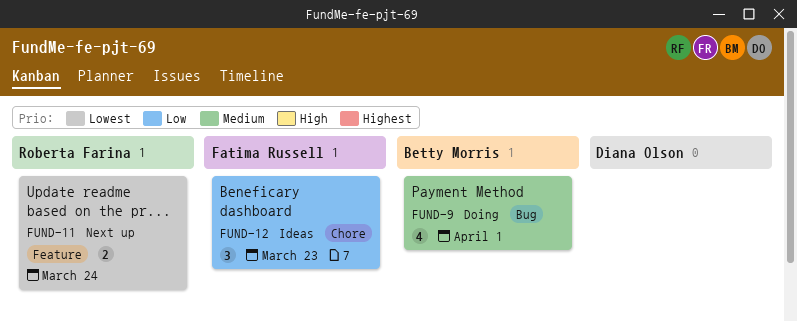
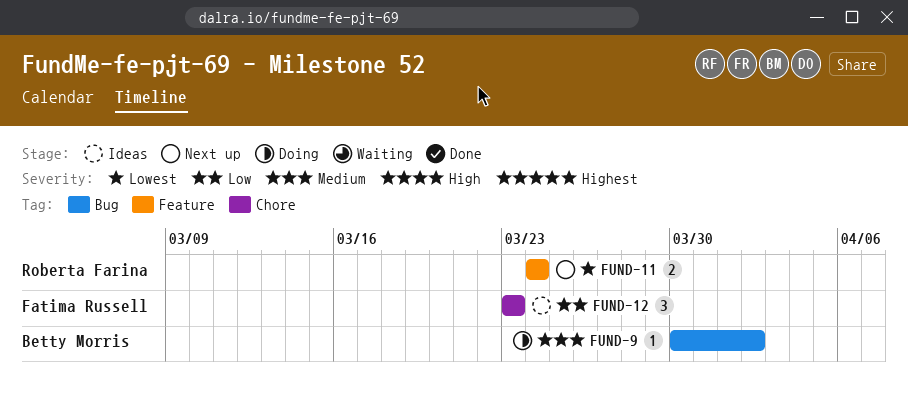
FUND-9, estimate: 4 -> 1
FUND-9, due: Apr 1 -> Apr 2

